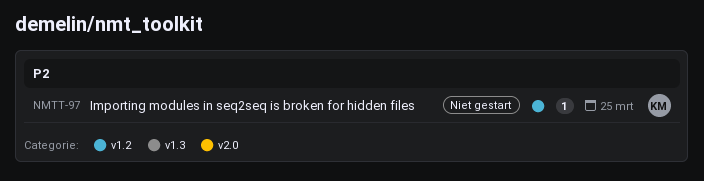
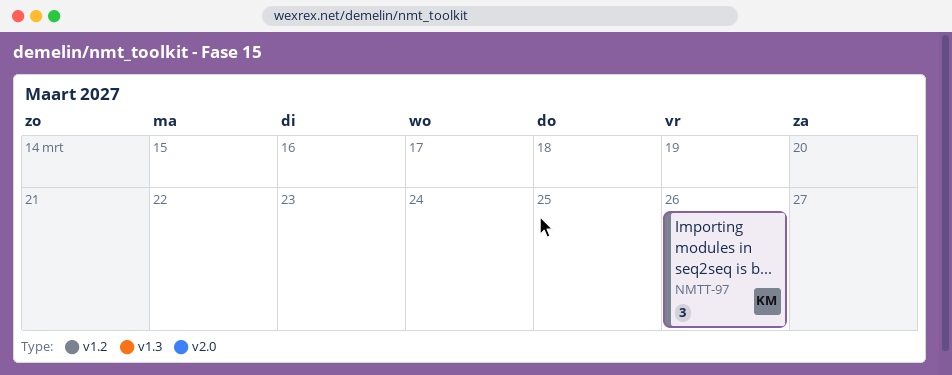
NMTT-97, estimate: 1 -> 3
NMTT-97, due: Mar 25 -> Mar 26

